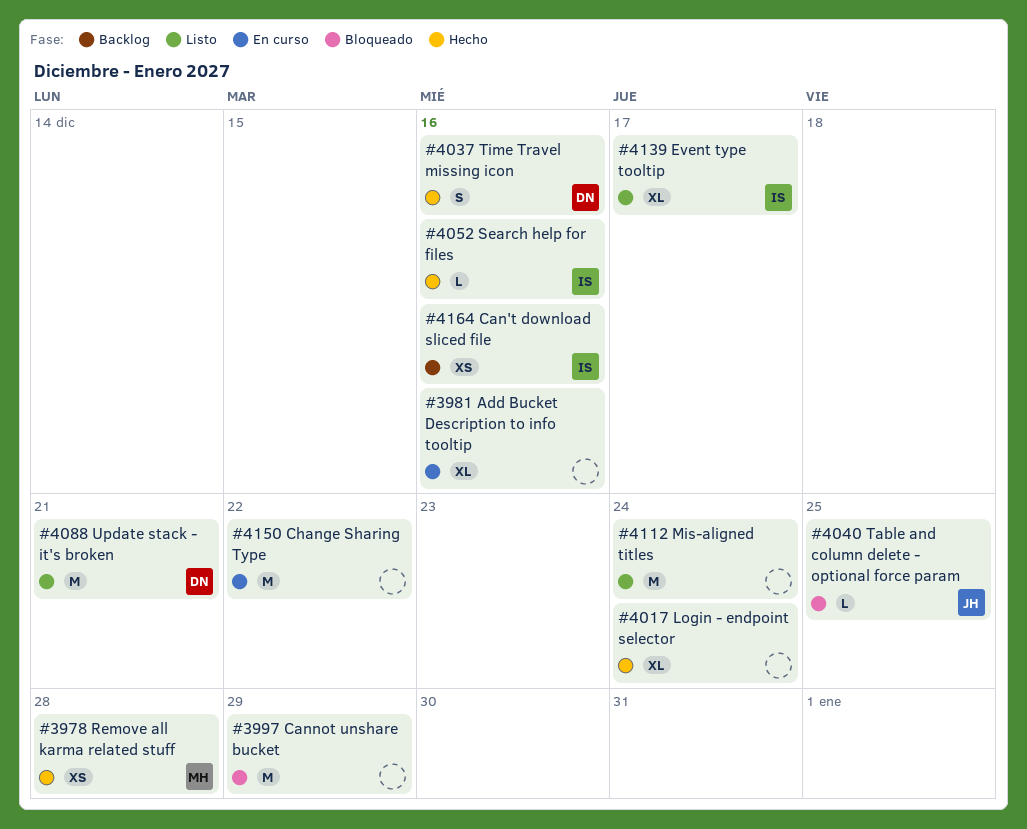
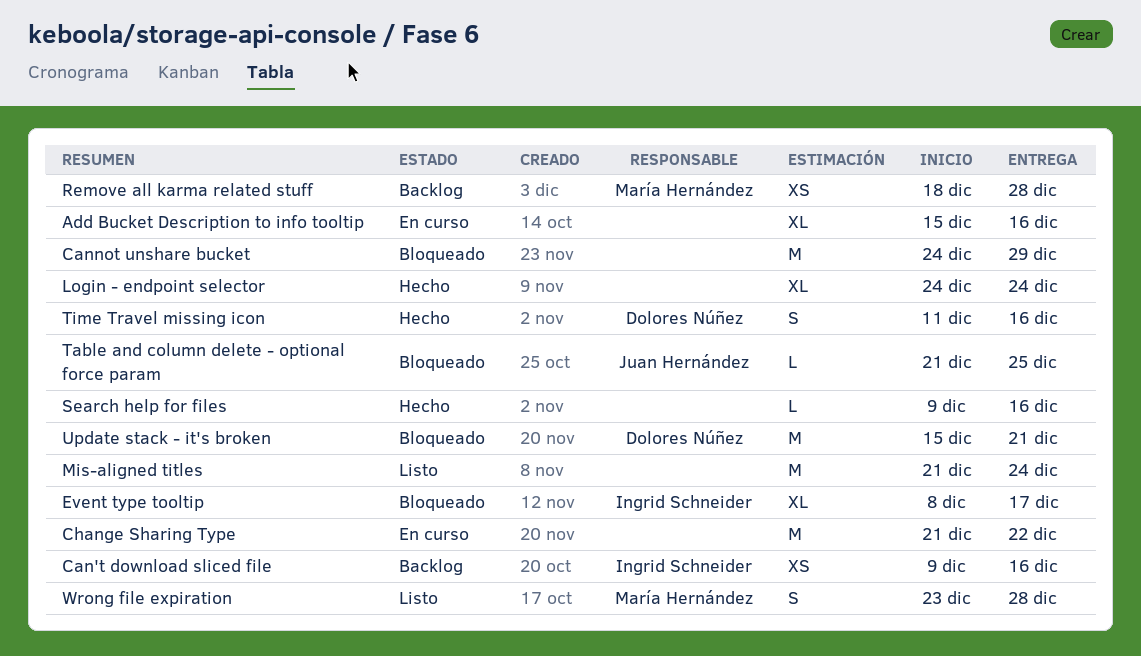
Event type tooltip, status: Listo -> Bloqueado
Remove all karma related stuff, status: Hecho -> Backlog
Search help for files, owner: Ingrid Schneider -> none
Update stack - it's broken, status: Listo -> Bloqueado
Wrong file expiration: none -> present

